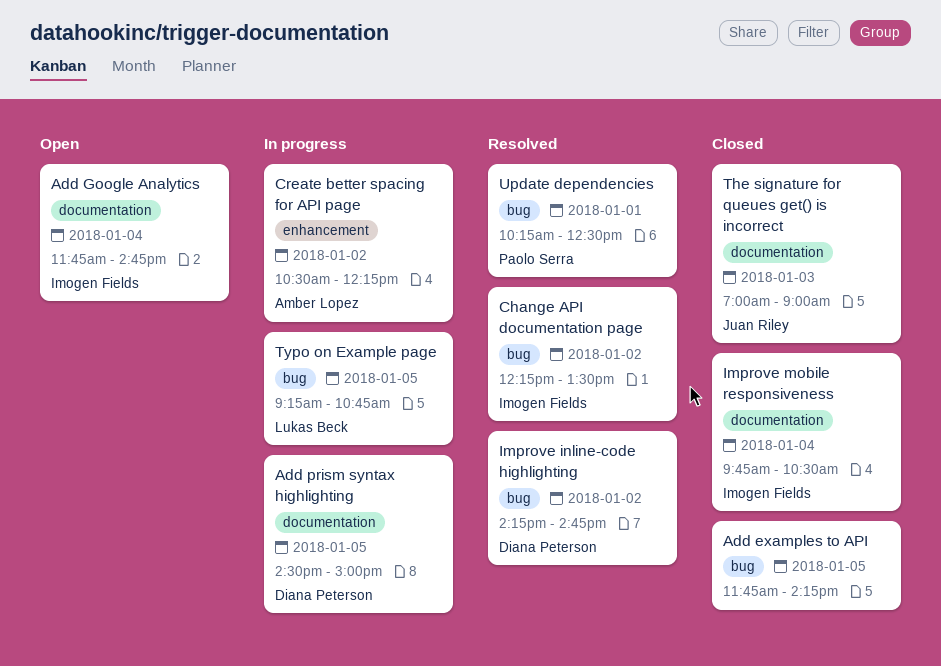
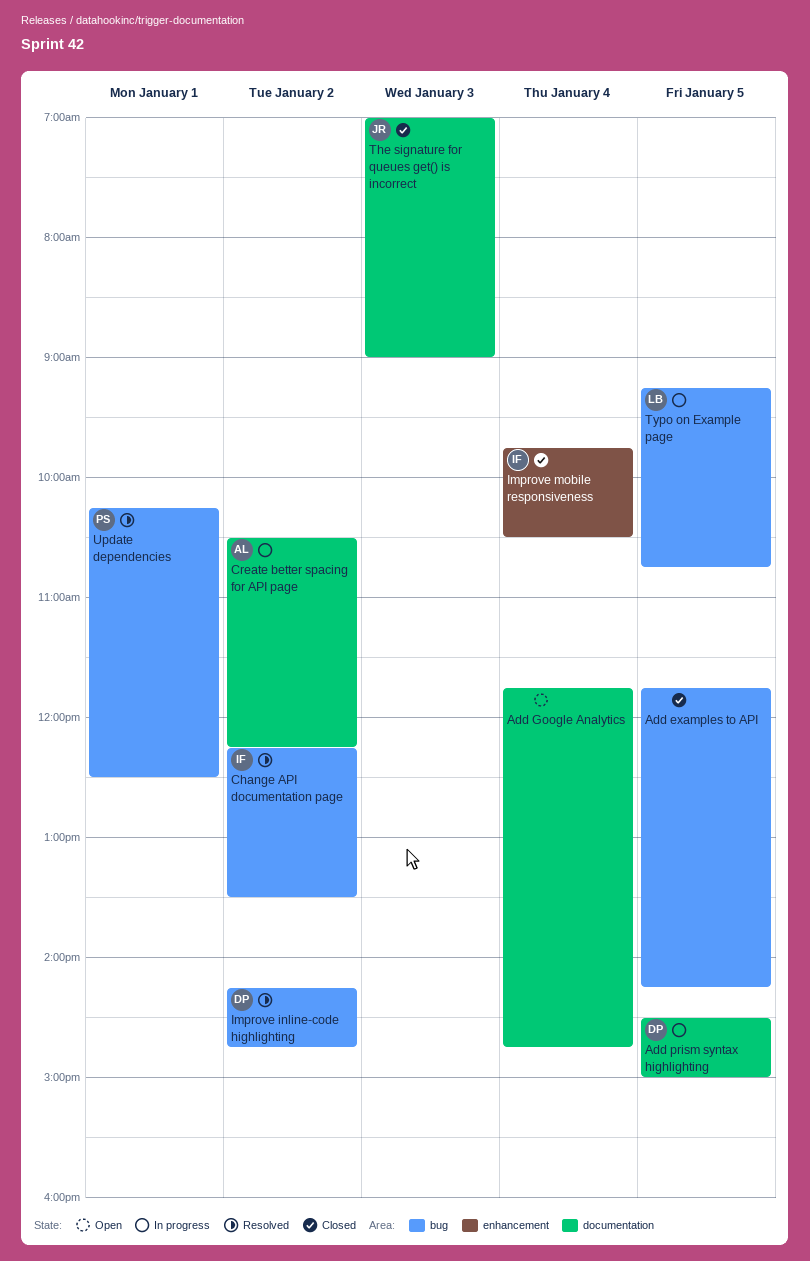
Add Google Analytics, owner: Imogen Fields -> none
Create better spacing for API page, label: enhancement -> documentation
Improve mobile responsiveness, label: documentation -> enhancement

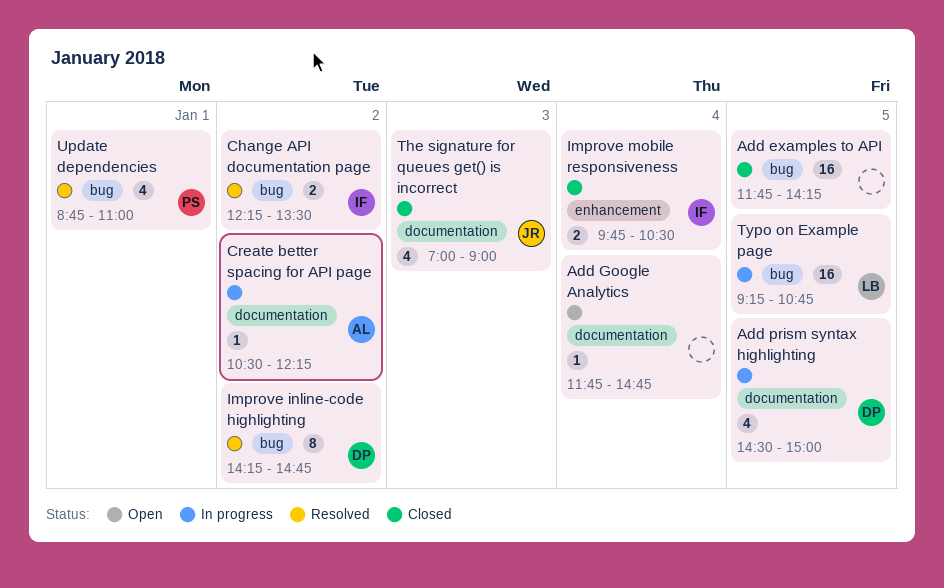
Update dependencies, begins: 10:15 -> 08:45
Update dependencies, ends: 12:30 -> 11:00

